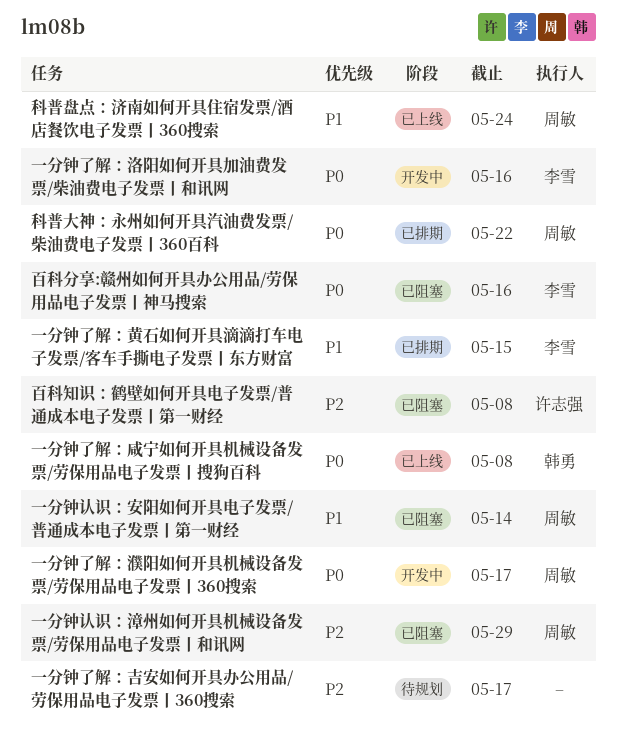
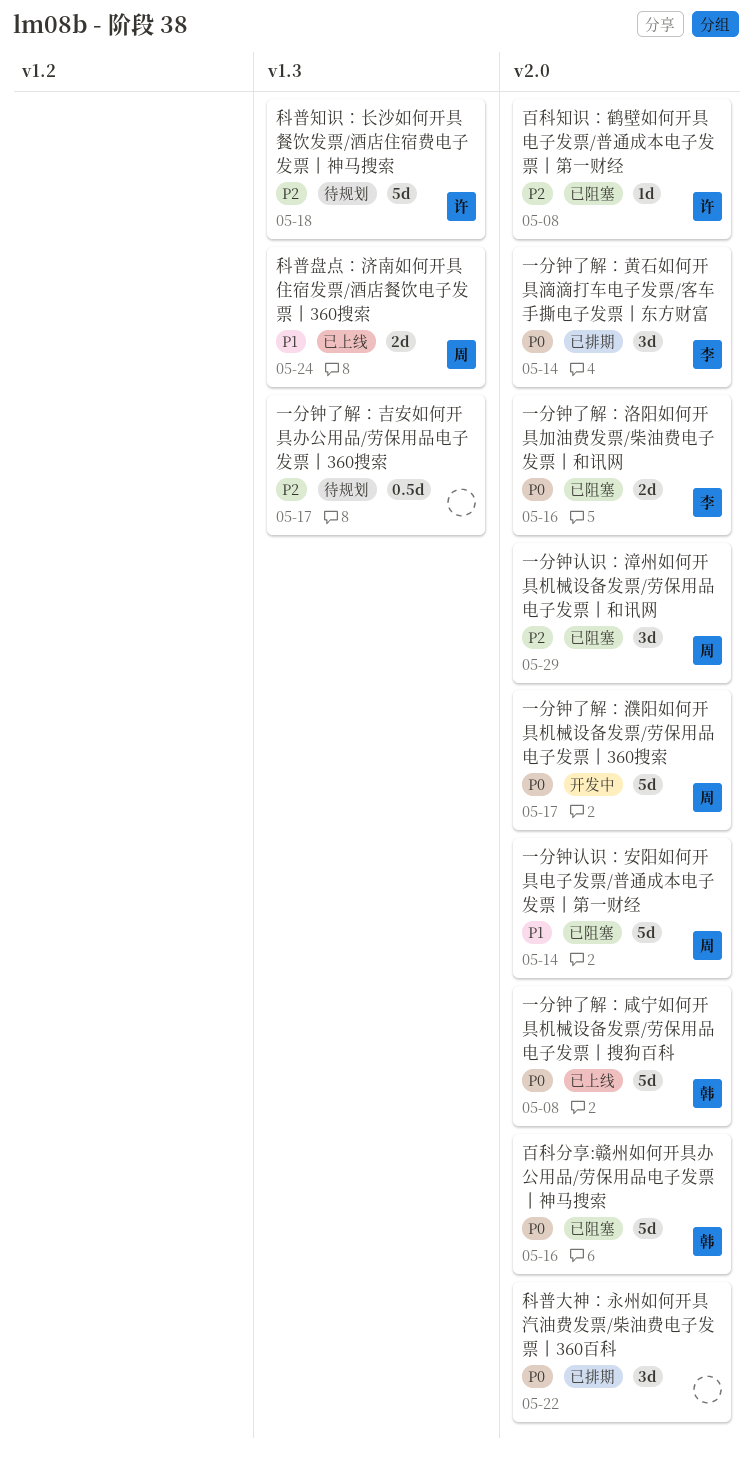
一分钟了解：洛阳如何开具加油费发票/柴油费电子发票丨和讯网, status: 开发中 -> 已阻塞
一分钟了解：黄石如何开具滴滴打车电子发票/客车手撕电子发票丨东方财富, priority: P1 -> P0
一分钟了解：黄石如何开具滴滴打车电子发票/客车手撕电子发票丨东方财富, due: May 15 -> May 14
百科分享:赣州如何开具办公用品/劳保用品电子发票丨神马搜索, owner: 李雪 -> 韩勇
科普大神：永州如何开具汽油费发票/柴油费电子发票丨360百科, owner: 周敏 -> none
科普知识：长沙如何开具餐饮发票/酒店住宿费电子发票丨神马搜索: none -> present

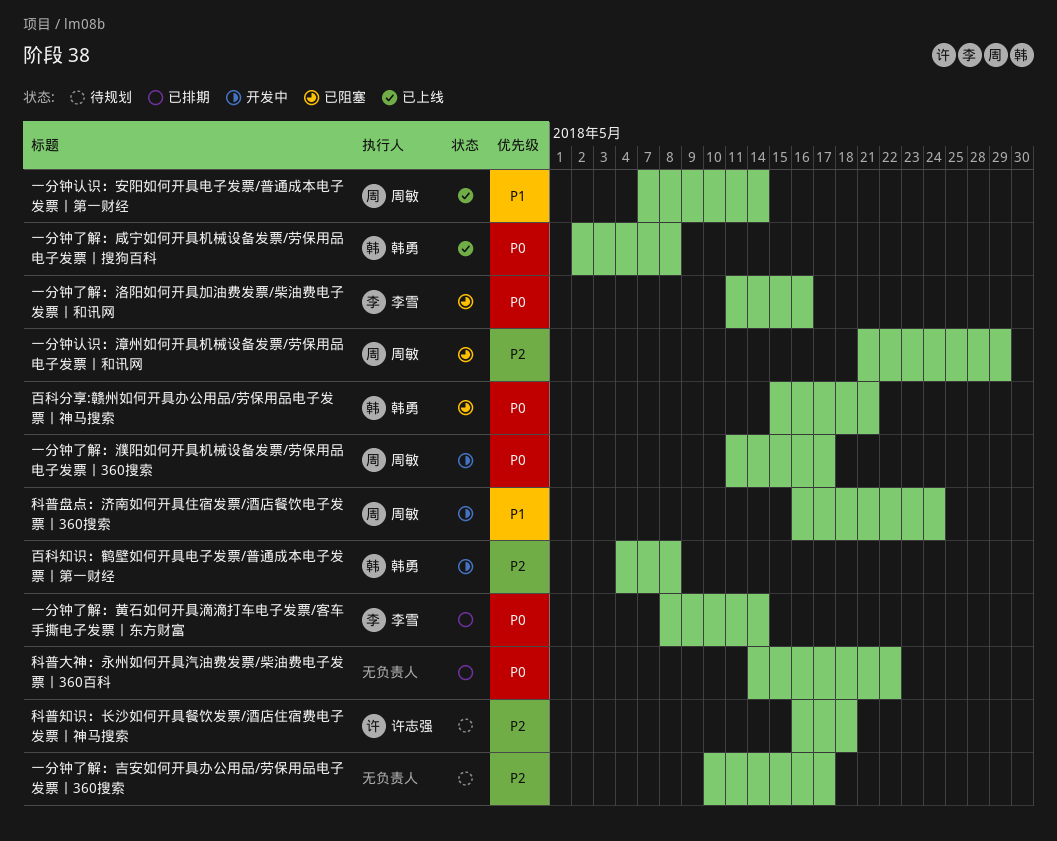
一分钟认识：安阳如何开具电子发票/普通成本电子发票丨第一财经, status: 已阻塞 -> 已上线
百科分享:赣州如何开具办公用品/劳保用品电子发票丨神马搜索, due: May 16 -> May 21
百科知识：鹤壁如何开具电子发票/普通成本电子发票丨第一财经, status: 已阻塞 -> 开发中
百科知识：鹤壁如何开具电子发票/普通成本电子发票丨第一财经, owner: 许志强 -> 韩勇
科普盘点：济南如何开具住宿发票/酒店餐饮电子发票丨360搜索, status: 已上线 -> 开发中

